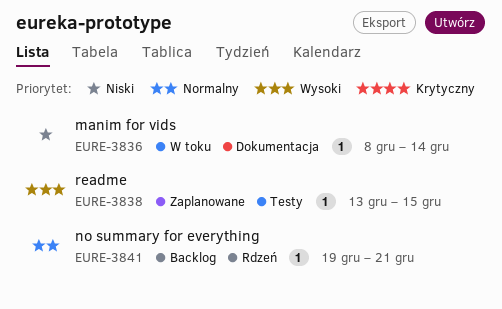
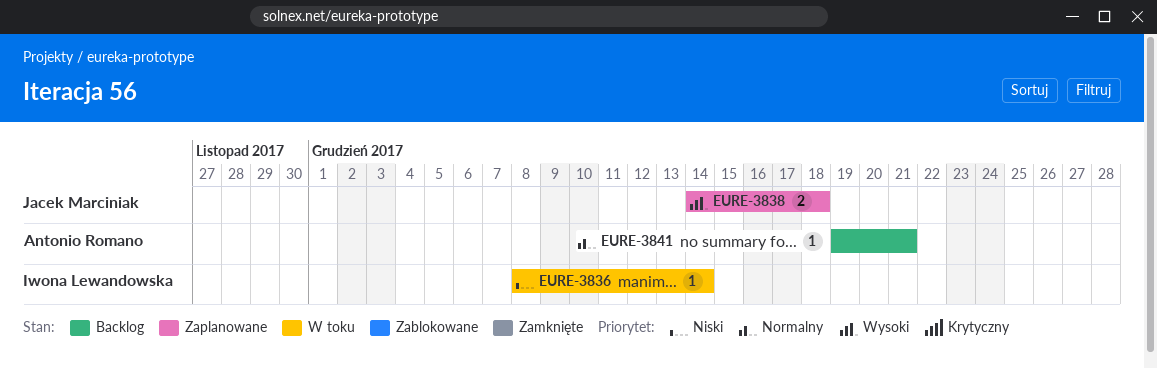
EURE-3838, estimate: 1 -> 2
EURE-3838, start: Dec 13 -> Dec 14
EURE-3838, due: Dec 15 -> Dec 18

